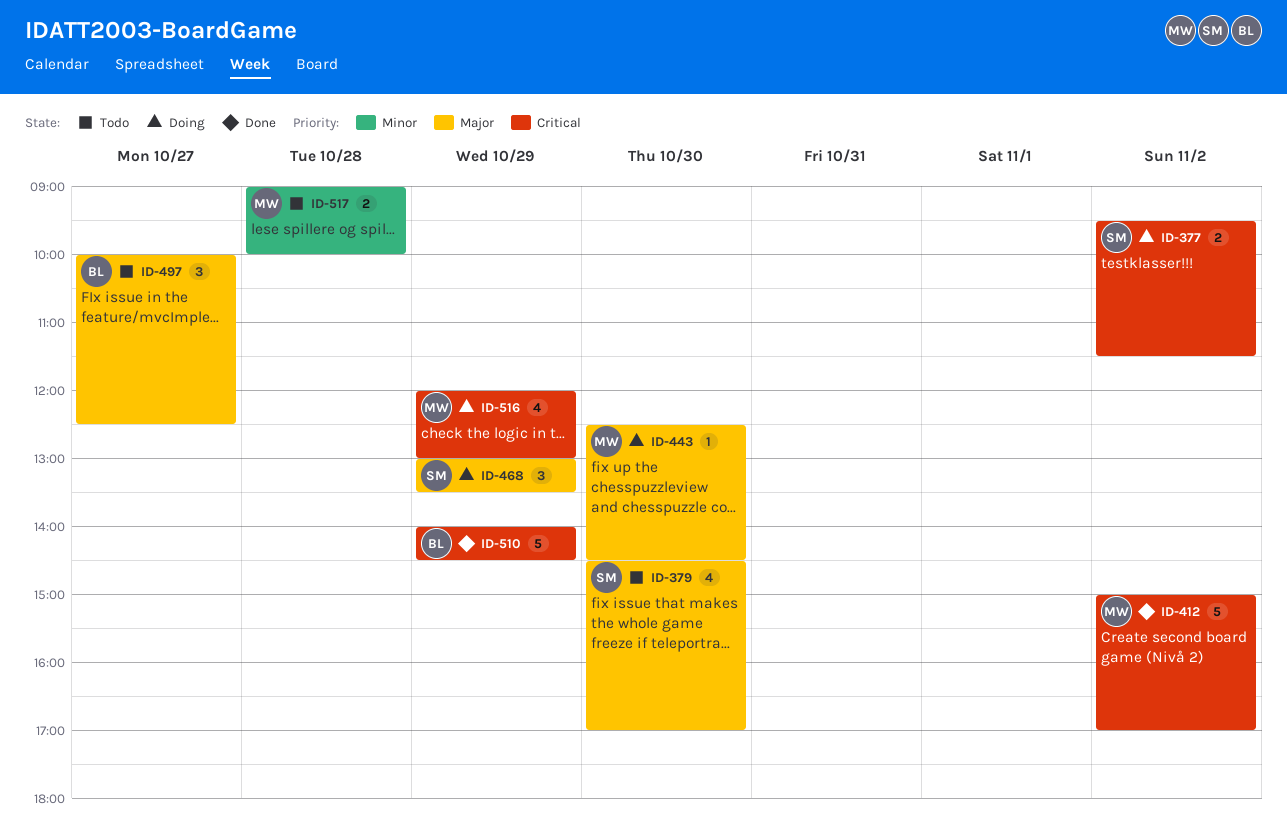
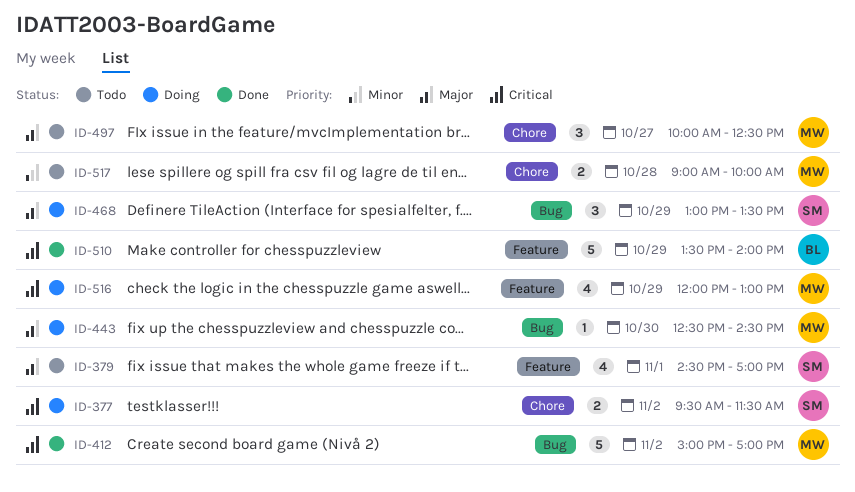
ID-379, day: Oct 30 -> Nov 1
ID-497, owner: BL -> MW
ID-510, begins: 14:00 -> 13:30
ID-510, ends: 14:30 -> 14:00

